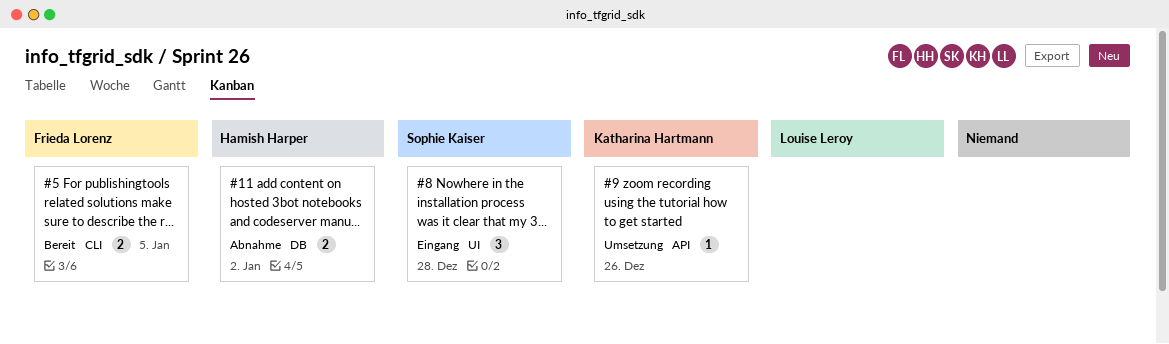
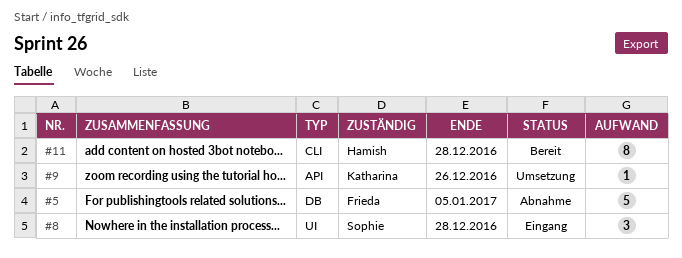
#5, status: Bereit -> Abnahme
#5, label: CLI -> DB
#5, estimate: 2 -> 5
#11, status: Abnahme -> Bereit
#11, label: DB -> CLI
#11, estimate: 2 -> 8
#11, due: Jan 2 -> Dec 28

